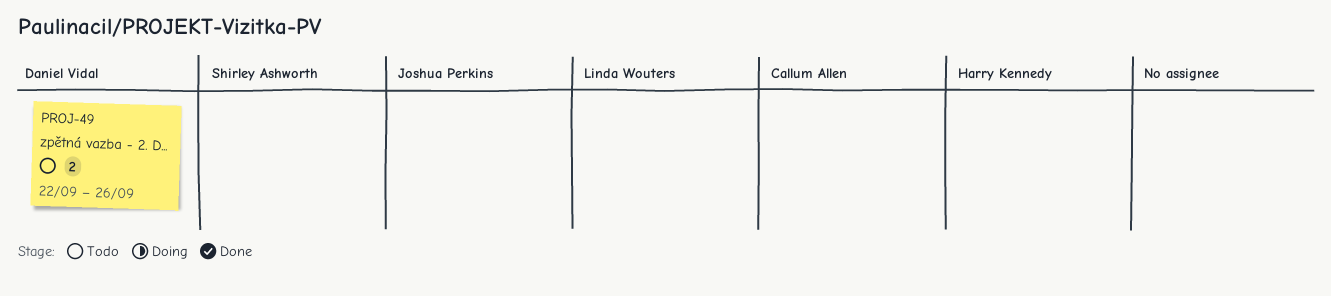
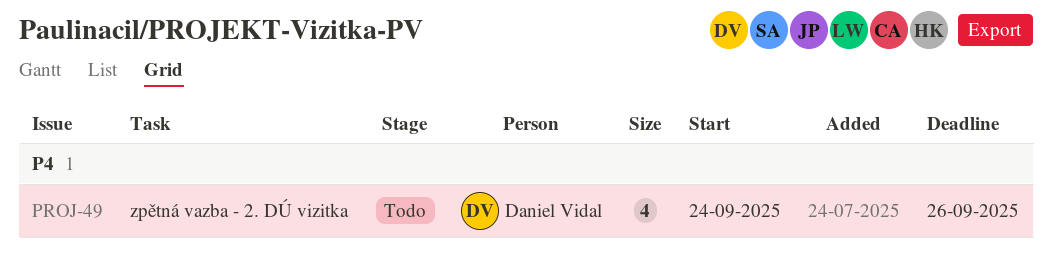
PROJ-49, estimate: 2 -> 4
PROJ-49, start: Sep 22 -> Sep 24

